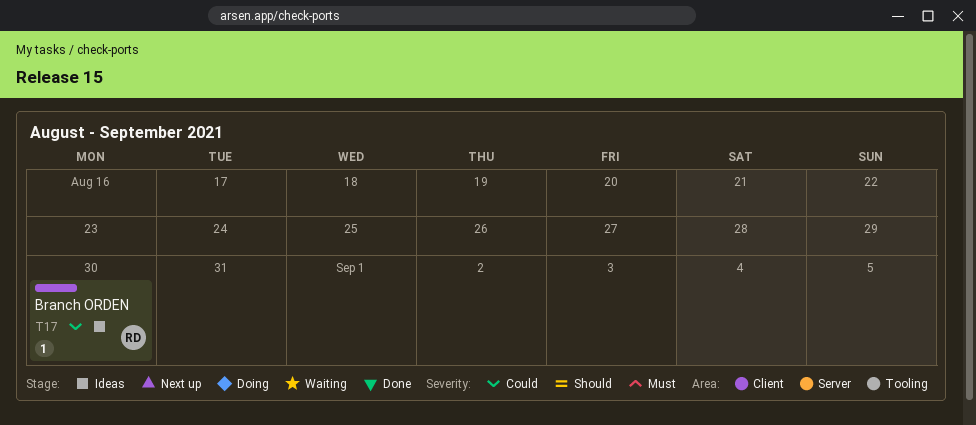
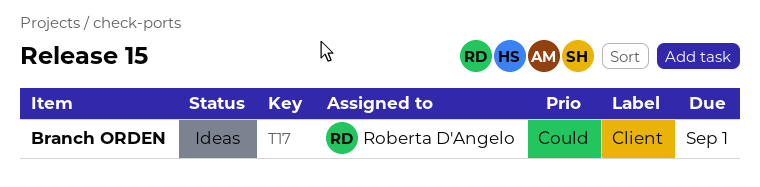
T17, due: Aug 30 -> Sep 1

